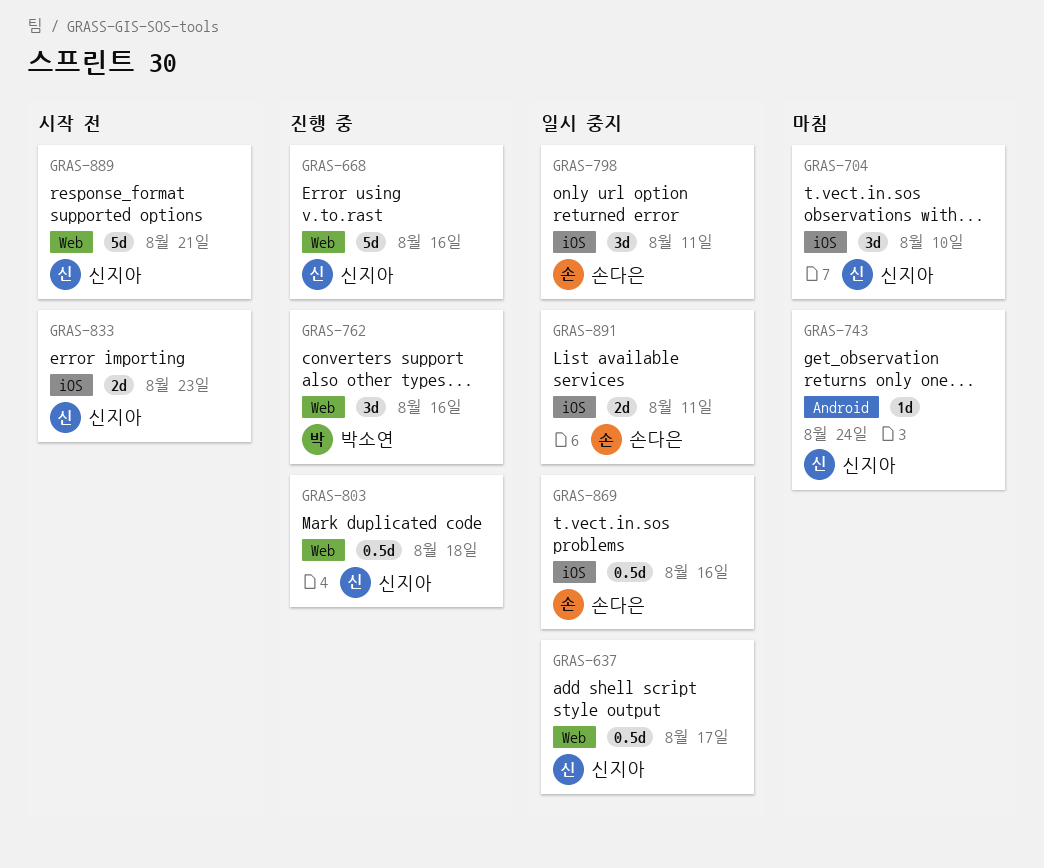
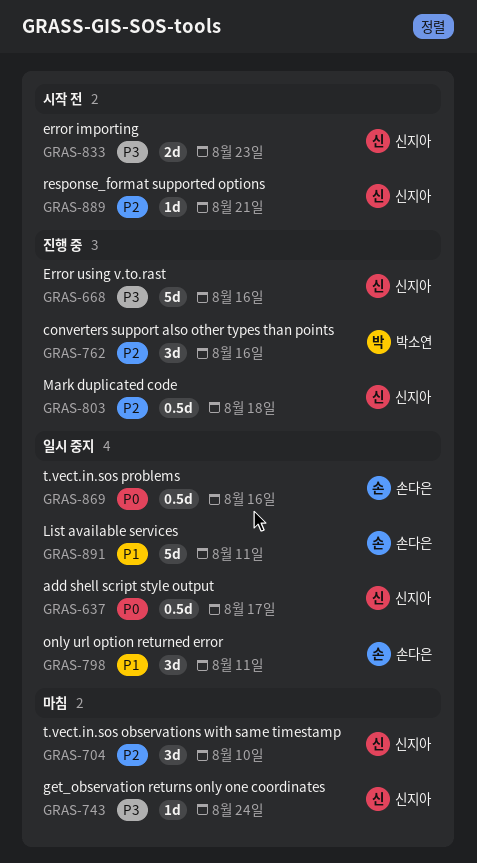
GRAS-889, estimate: 5d -> 1d
GRAS-891, estimate: 2d -> 5d

